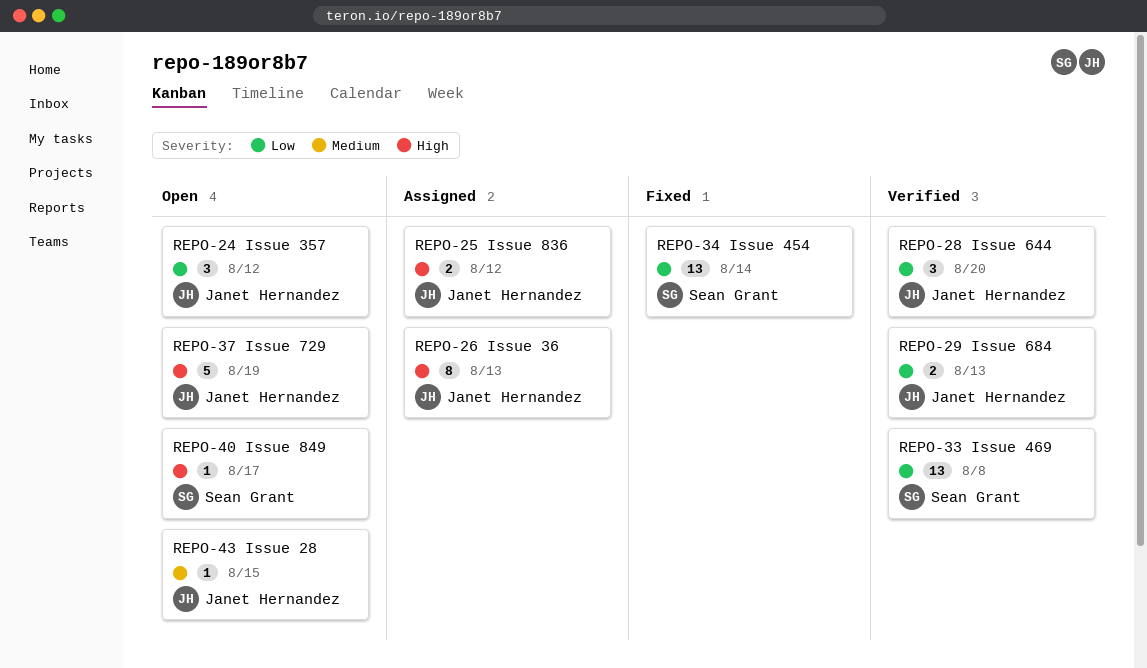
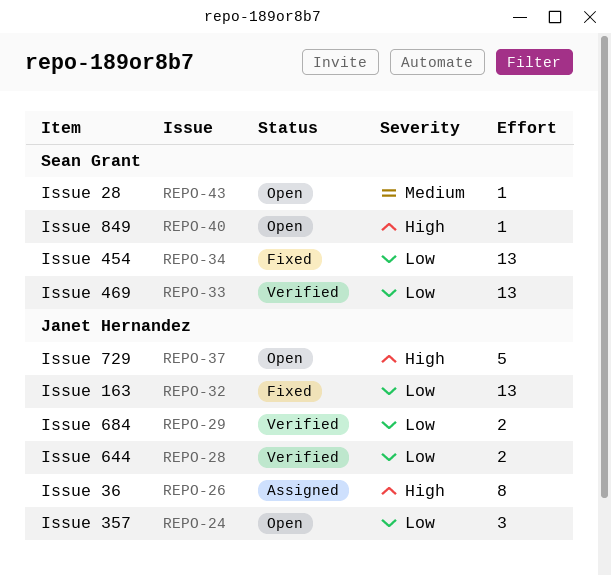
REPO-25: present -> none
REPO-28, estimate: 3 -> 2
REPO-32: none -> present
REPO-43, owner: Janet Hernandez -> Sean Grant

